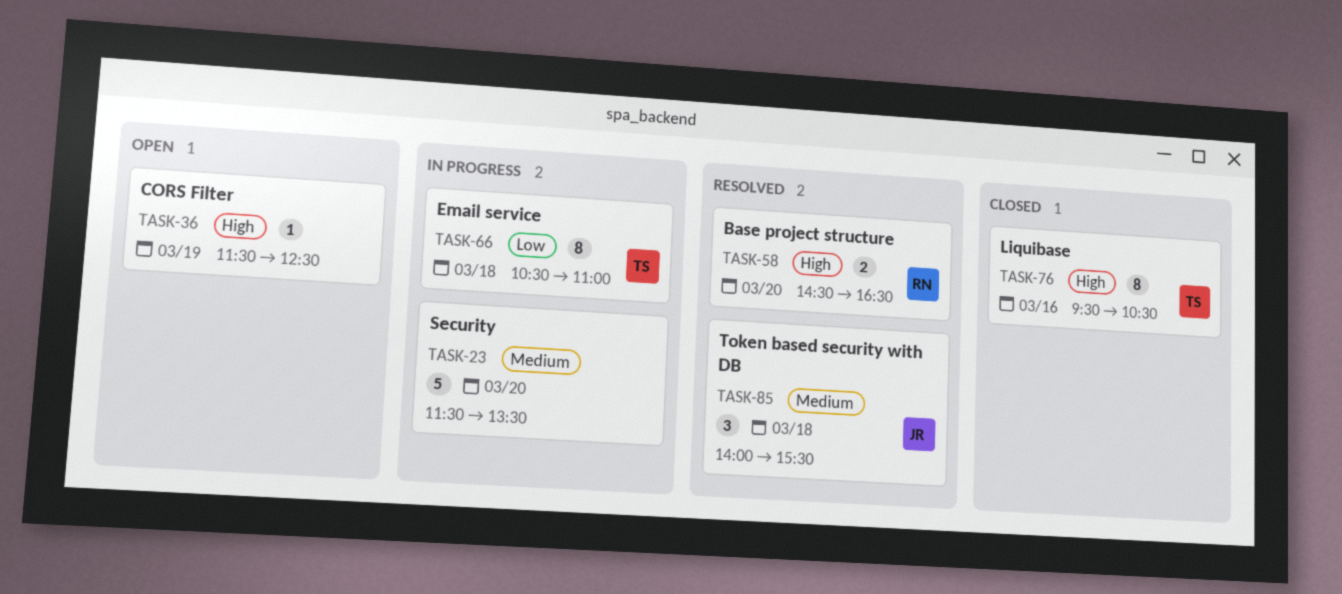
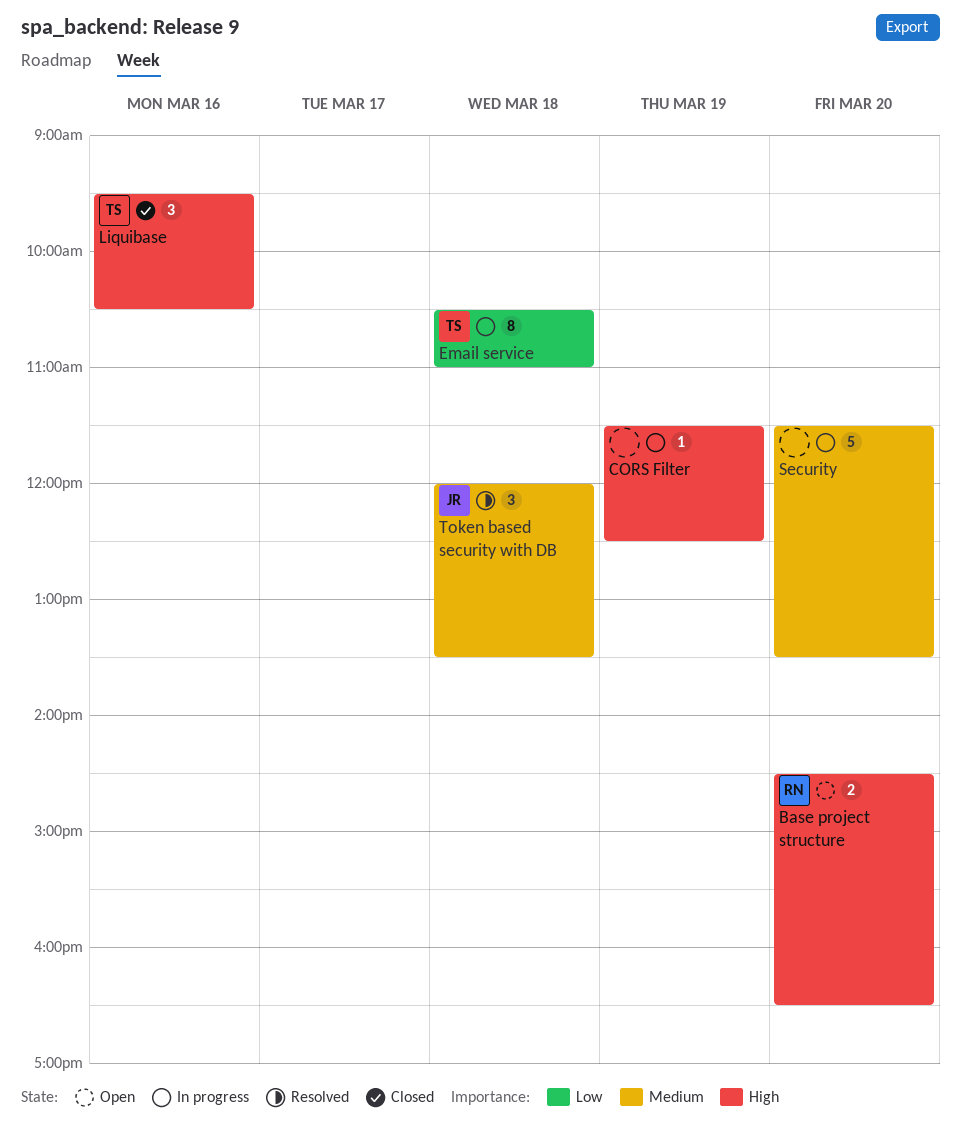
Base project structure, status: Resolved -> Open
CORS Filter, status: Open -> In progress
Liquibase, estimate: 8 -> 3
Token based security with DB, begins: 14:00 -> 12:00
Token based security with DB, ends: 15:30 -> 13:30

